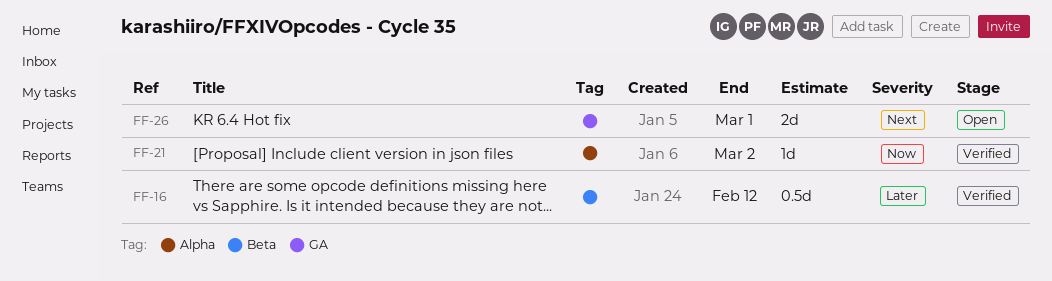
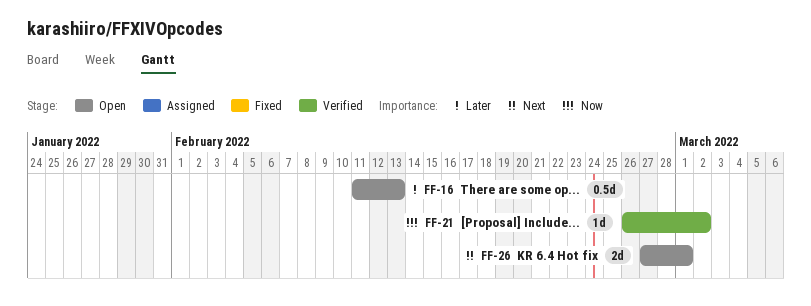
FF-16, status: Verified -> Open
FF-16, due: Feb 12 -> Feb 13

